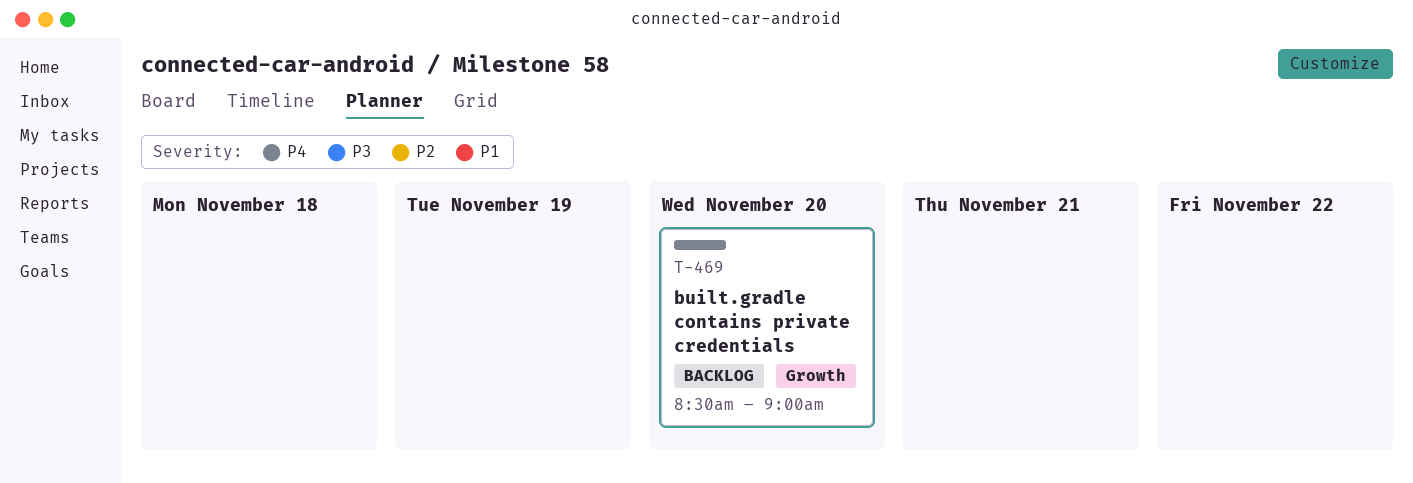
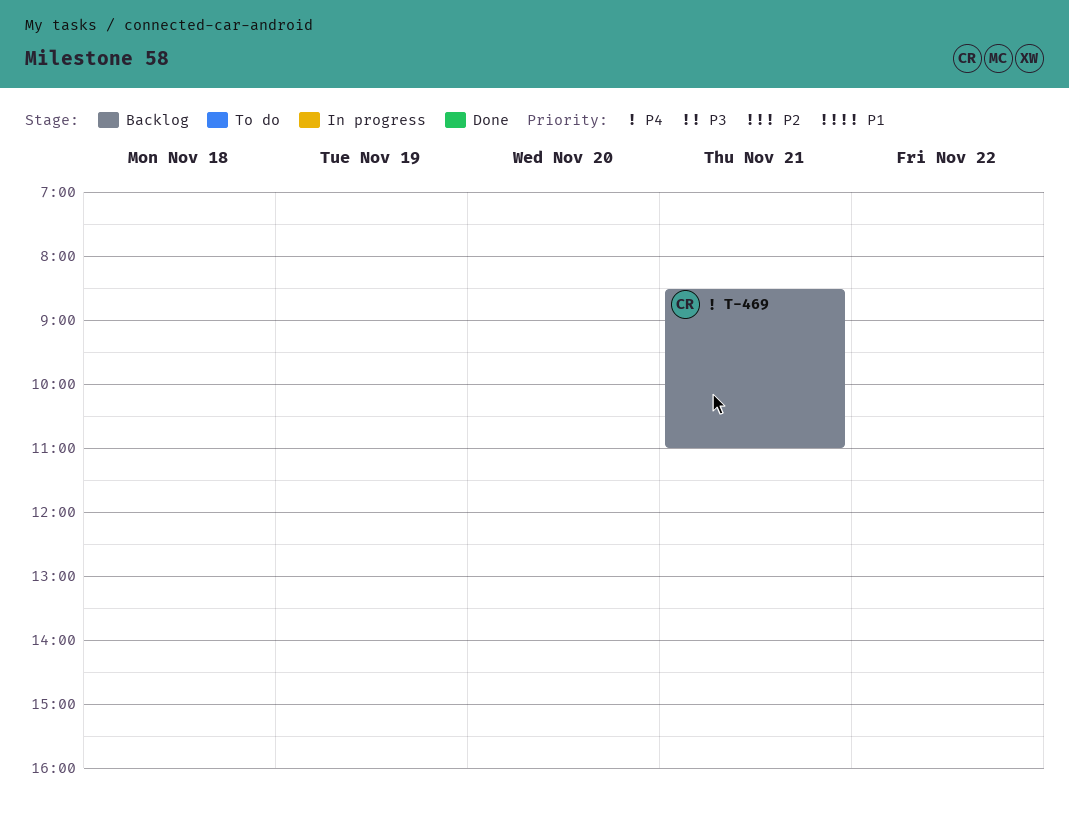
T-469, day: Nov 20 -> Nov 21
T-469, ends: 09:00 -> 11:00

